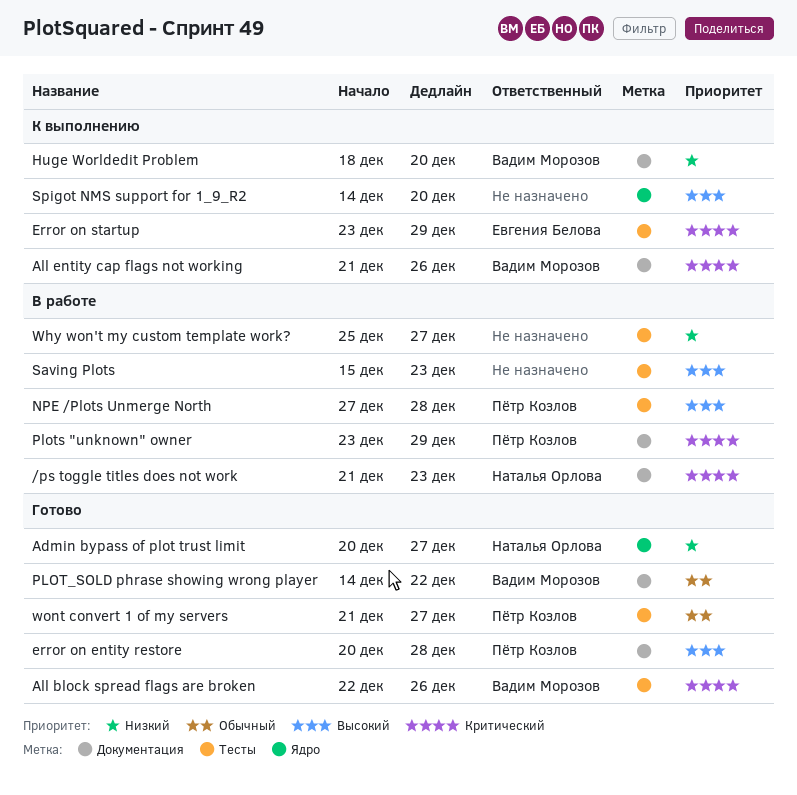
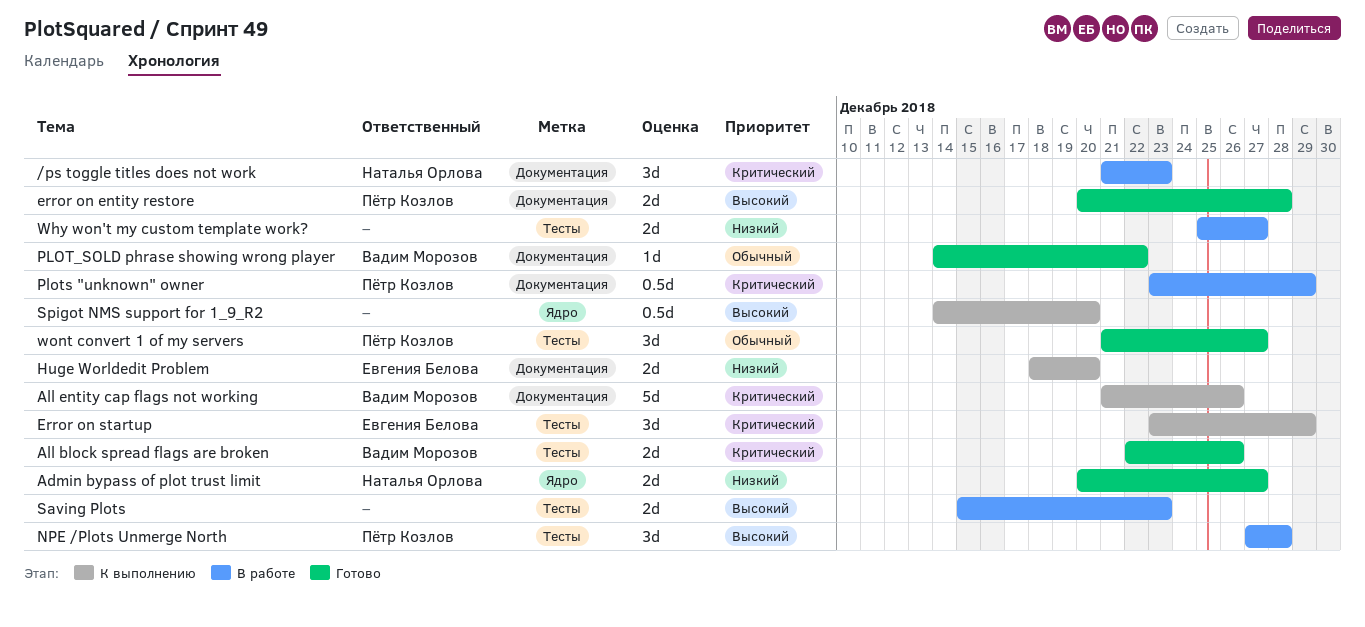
Huge Worldedit Problem, owner: Вадим Морозов -> Евгения Белова

